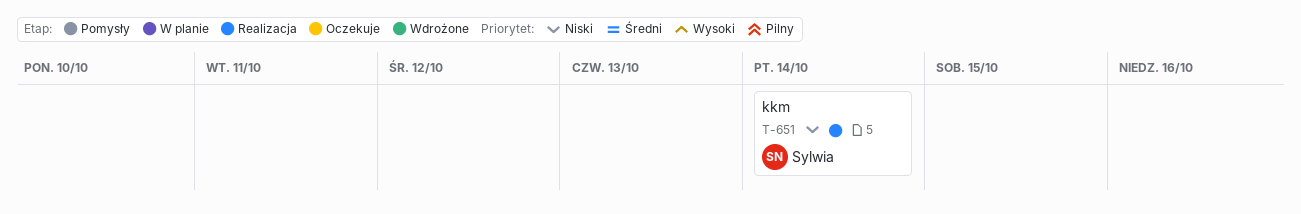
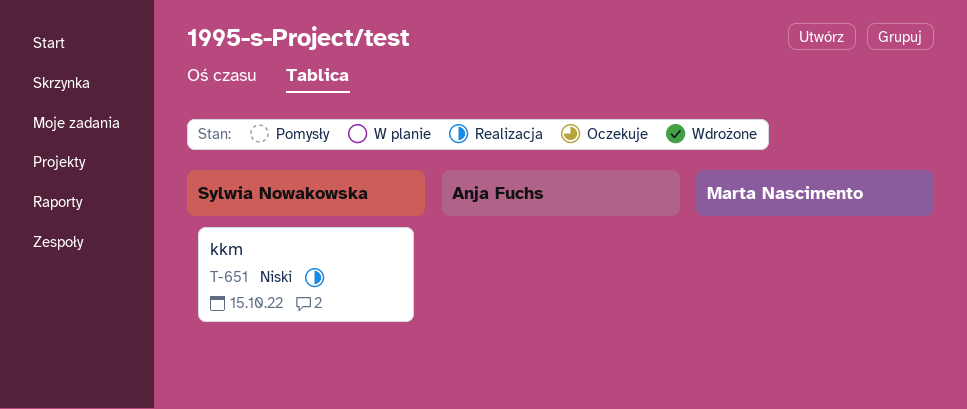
T-651, due: Oct 14 -> Oct 15

